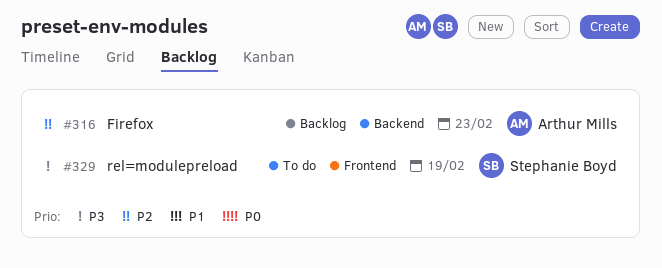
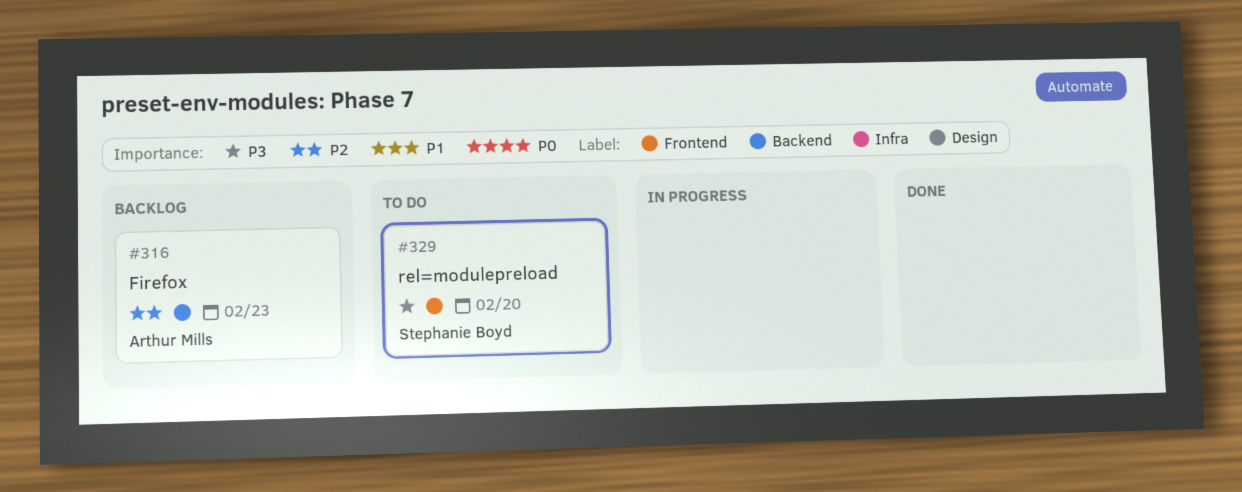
#329, due: Feb 19 -> Feb 20

